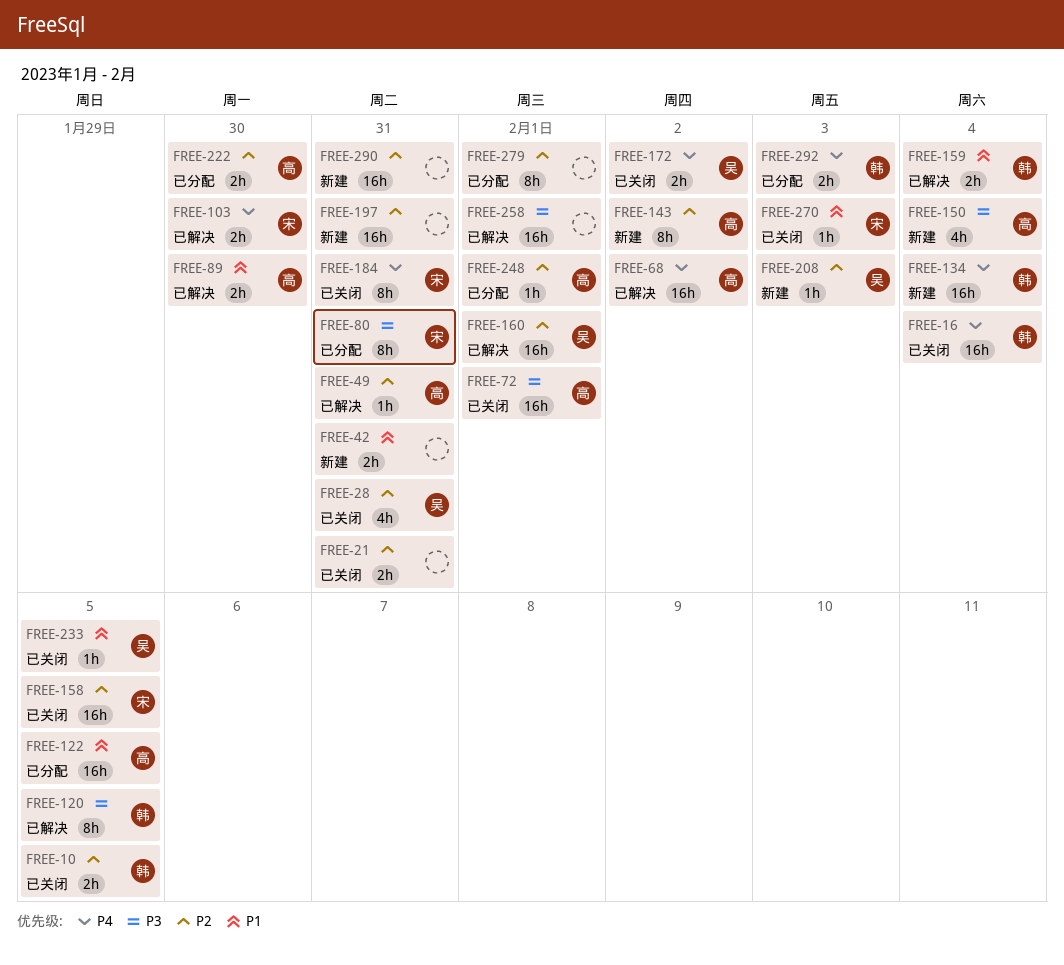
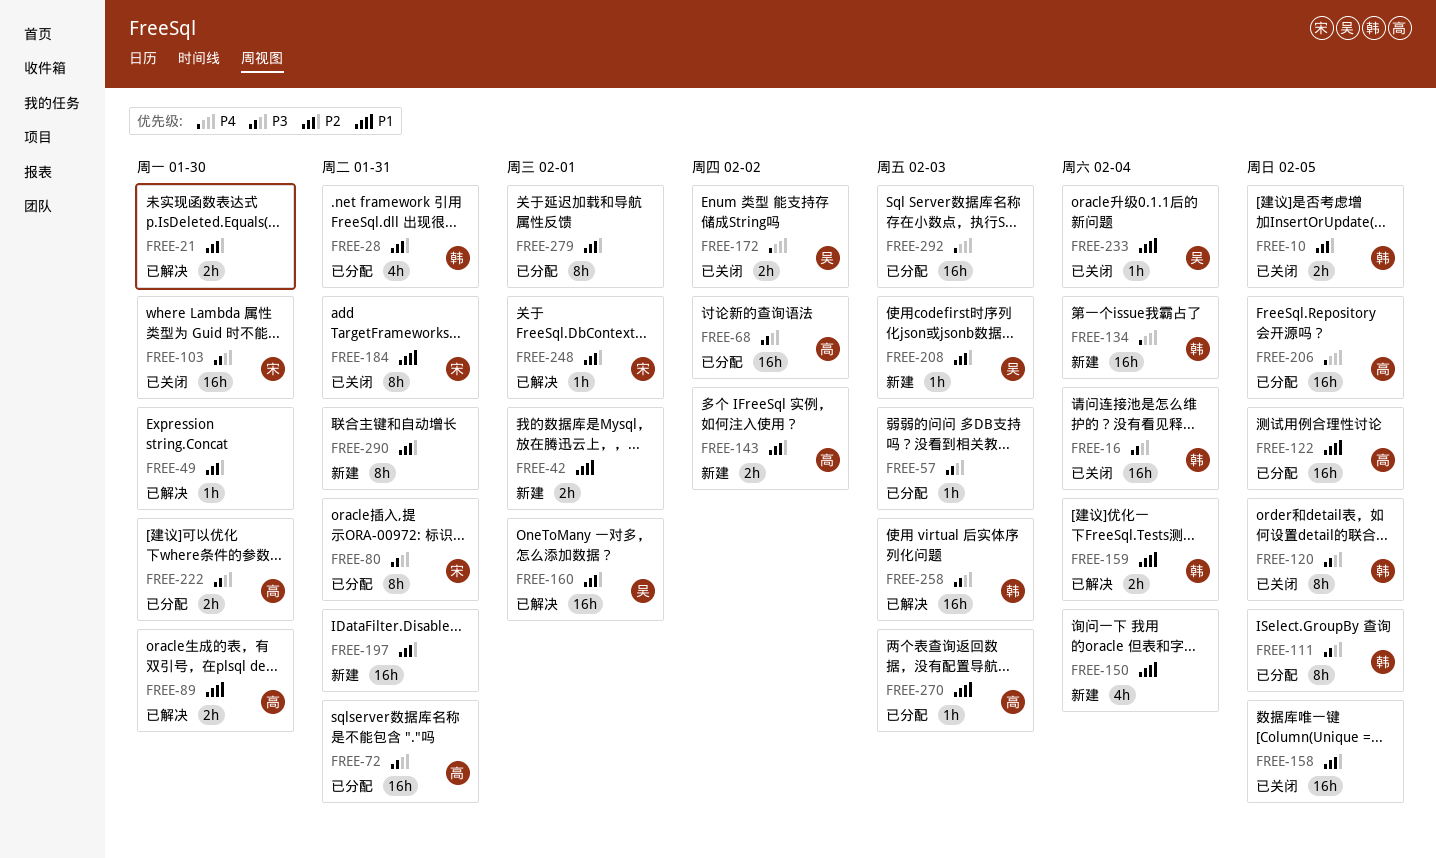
FREE-16, priority: P4 -> P3
FREE-21, status: 已关闭 -> 已解决
FREE-21, due: Jan 31 -> Jan 30
FREE-28, status: 已关闭 -> 已分配
FREE-28, owner: 吴 -> 韩
FREE-42, due: Jan 31 -> Feb 1
FREE-49, owner: 高 -> none
FREE-49, due: Jan 31 -> Jan 30
FREE-57: none -> present
FREE-68, status: 已解决 -> 已分配
FREE-68, priority: P4 -> P3
FREE-72, status: 已关闭 -> 已分配
FREE-72, due: Feb 1 -> Jan 31
FREE-103, status: 已解决 -> 已关闭
FREE-103, priority: P4 -> P3
FREE-103, estimate: 2h -> 16h
FREE-111: none -> present
FREE-120, status: 已解决 -> 已关闭
FREE-143, estimate: 8h -> 2h
FREE-150, owner: 高 -> none
FREE-150, priority: P3 -> P1
FREE-158, owner: 宋 -> none
FREE-184, priority: P4 -> P1
FREE-206: none -> present
FREE-222, priority: P2 -> P3
FREE-233, due: Feb 5 -> Feb 4
FREE-248, status: 已分配 -> 已解决
FREE-248, owner: 高 -> 宋
FREE-258, owner: none -> 韩
FREE-258, due: Feb 1 -> Feb 3
FREE-270, status: 已关闭 -> 已分配
FREE-270, owner: 宋 -> 高
FREE-290, estimate: 16h -> 8h
FREE-292, owner: 韩 -> none
FREE-292, estimate: 2h -> 16h

